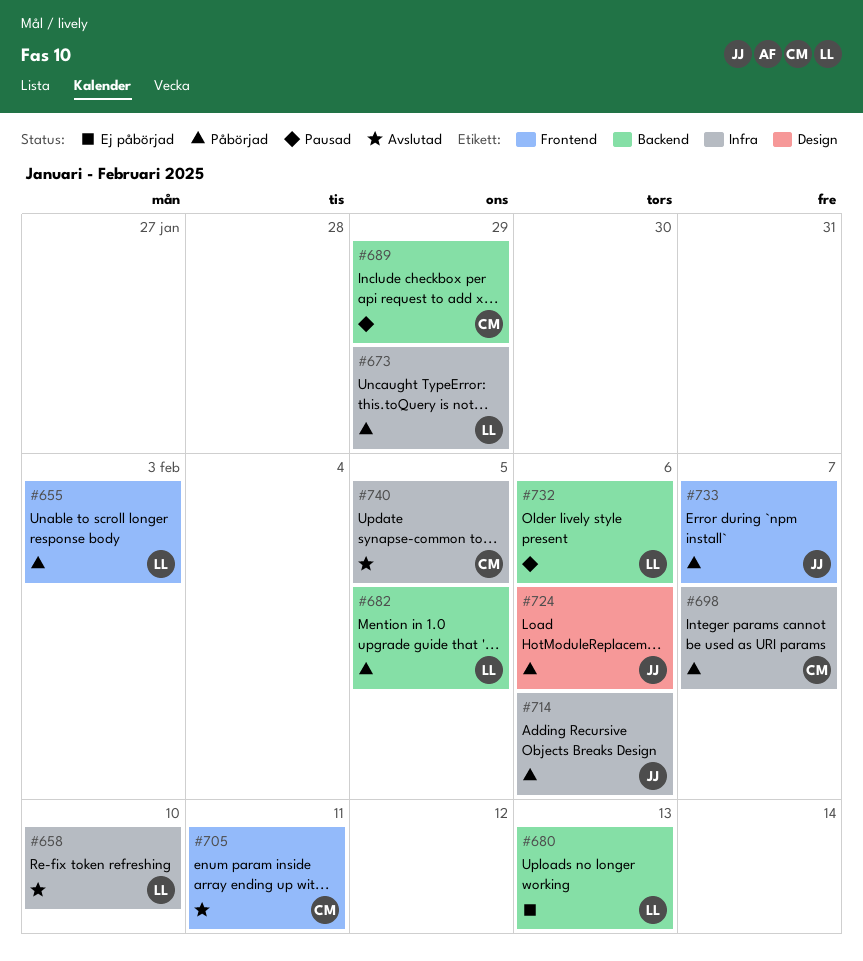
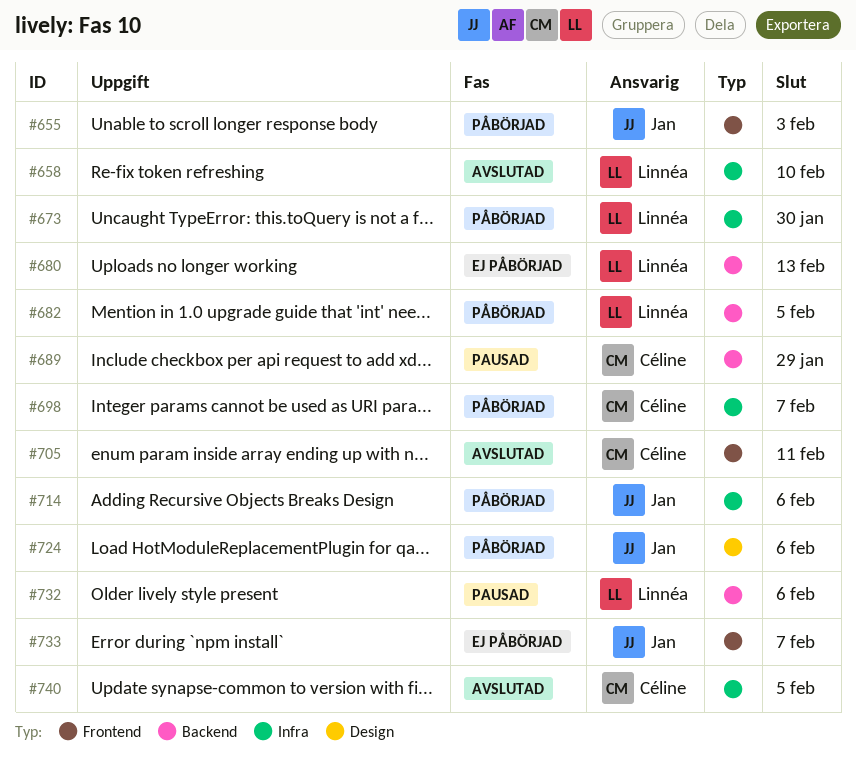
#655, owner: Linnéa -> Jan
#673, due: Jan 29 -> Jan 30
#733, status: Påbörjad -> Ej påbörjad

